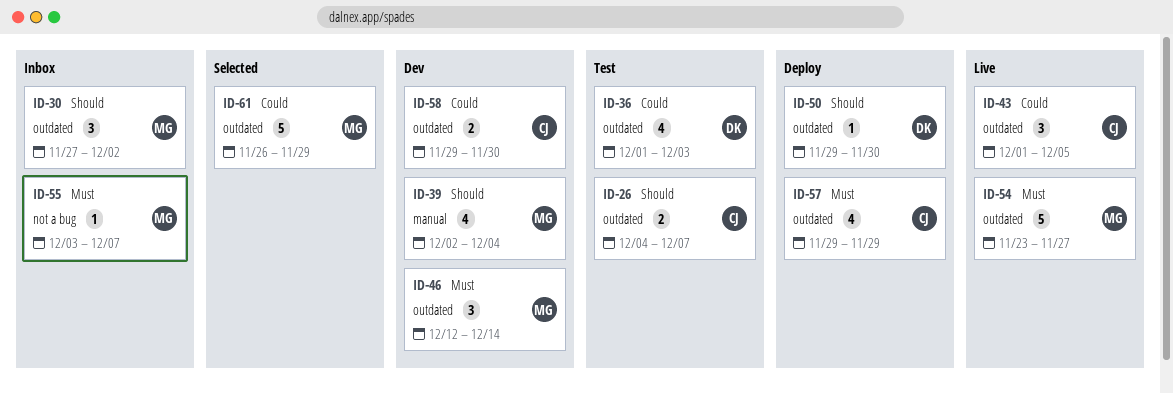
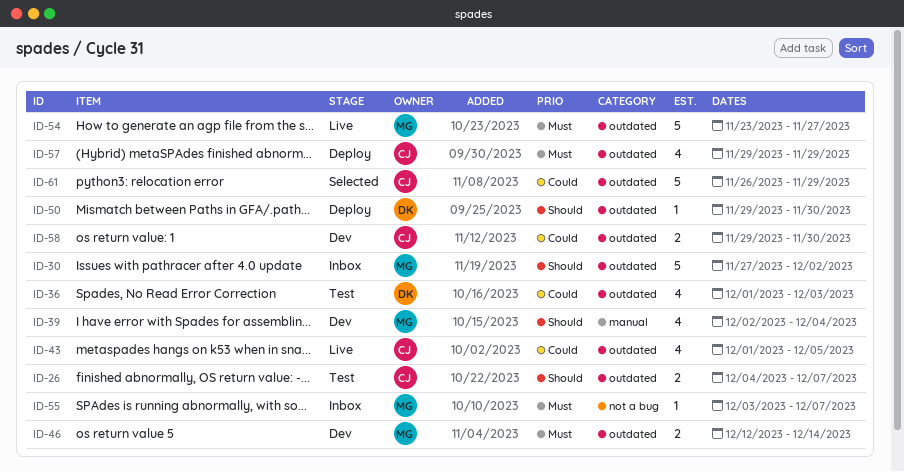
ID-30, estimate: 3 -> 5
ID-43, estimate: 3 -> 4
ID-46, estimate: 3 -> 2
ID-61, owner: MG -> CJ

